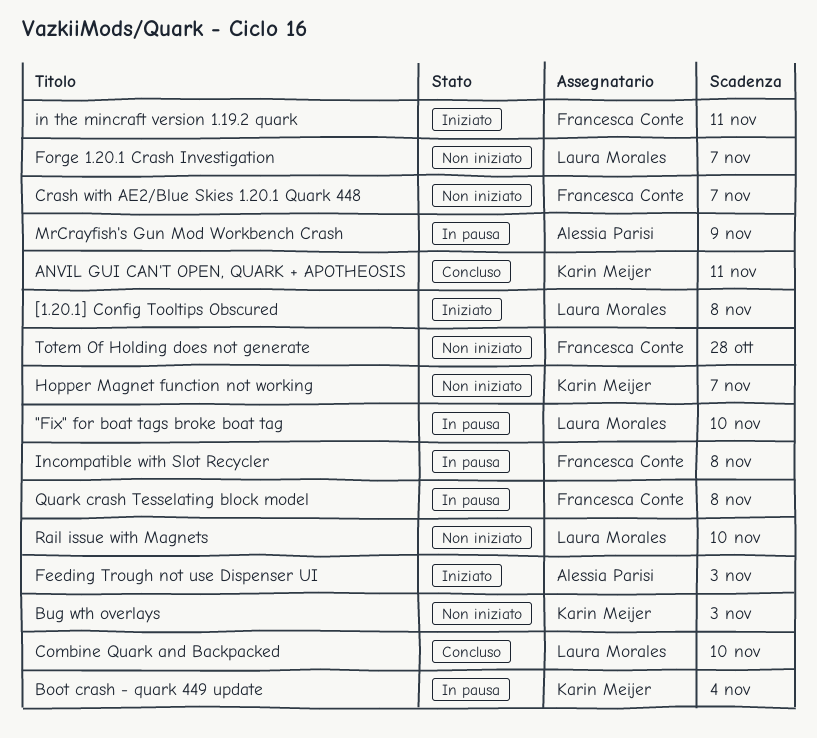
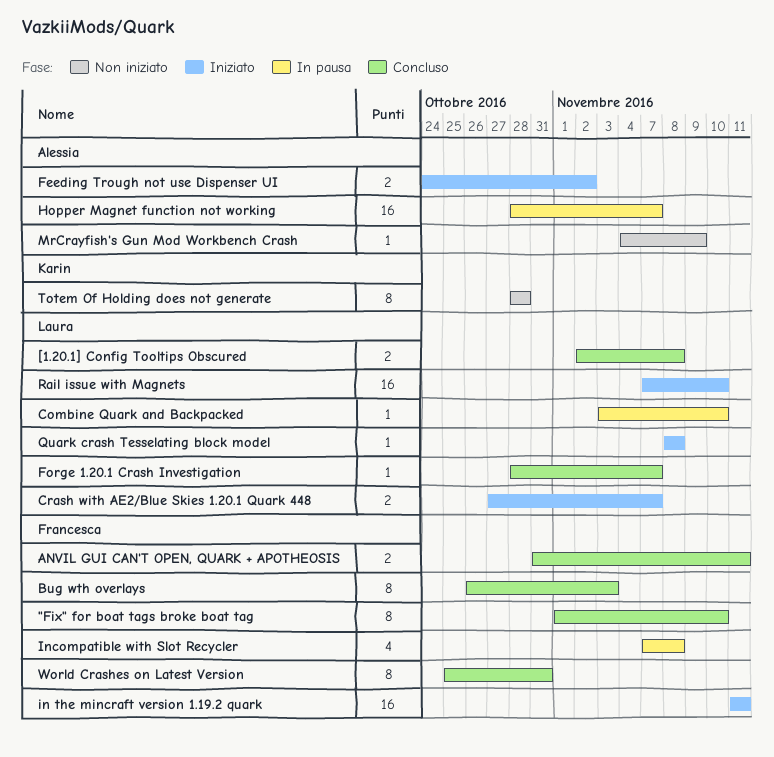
"Fix" for boat tags broke boat tag, status: In pausa -> Concluso
"Fix" for boat tags broke boat tag, owner: Laura Morales -> Francesca Conte
[1.20.1] Config Tooltips Obscured, status: Iniziato -> Concluso
ANVIL GUI CAN'T OPEN, QUARK + APOTHEOSIS, owner: Karin Meijer -> Francesca Conte
Boot crash - quark 449 update: present -> none
Bug wth overlays, status: Non iniziato -> Concluso
Bug wth overlays, owner: Karin Meijer -> Francesca Conte
Combine Quark and Backpacked, status: Concluso -> In pausa
Crash with AE2/Blue Skies 1.20.1 Quark 448, status: Non iniziato -> Iniziato
Crash with AE2/Blue Skies 1.20.1 Quark 448, owner: Francesca Conte -> Laura Morales
Feeding Trough not use Dispenser UI, due: Nov 3 -> Nov 2
Forge 1.20.1 Crash Investigation, status: Non iniziato -> Concluso
Hopper Magnet function not working, status: Non iniziato -> In pausa
Hopper Magnet function not working, owner: Karin Meijer -> Alessia Parisi
MrCrayfish's Gun Mod Workbench Crash, status: In pausa -> Non iniziato
Quark crash Tesselating block model, status: In pausa -> Iniziato
Quark crash Tesselating block model, owner: Francesca Conte -> Laura Morales
Rail issue with Magnets, status: Non iniziato -> Iniziato
Totem Of Holding does not generate, owner: Francesca Conte -> Karin Meijer
World Crashes on Latest Version: none -> present

